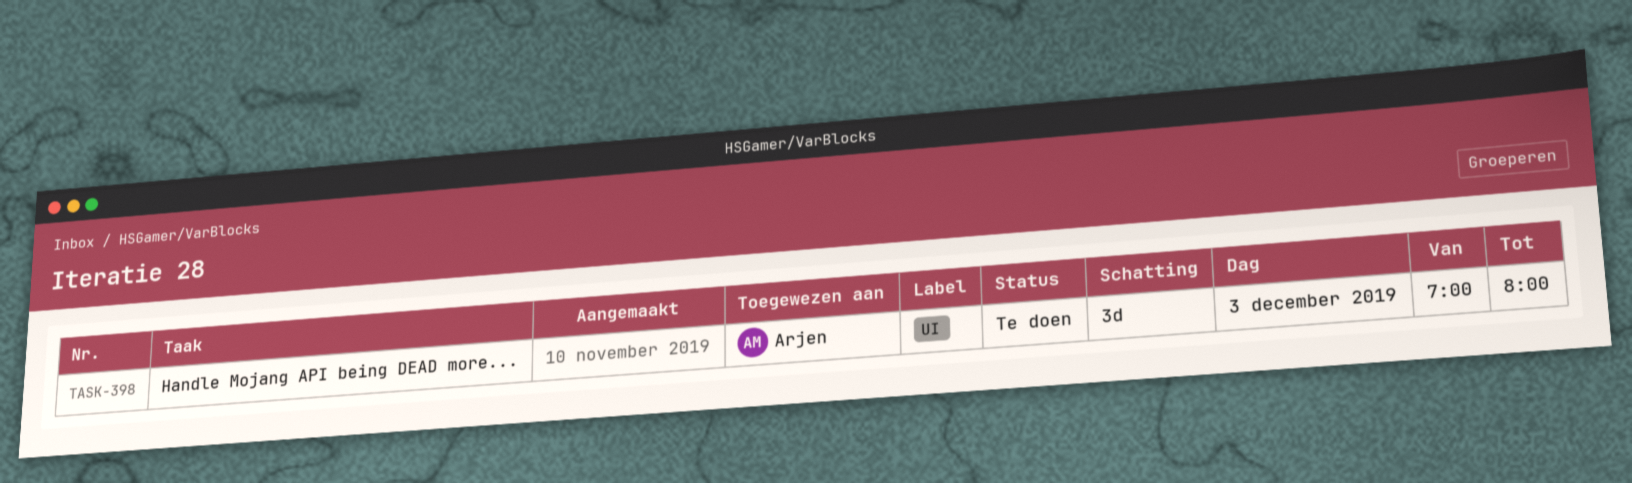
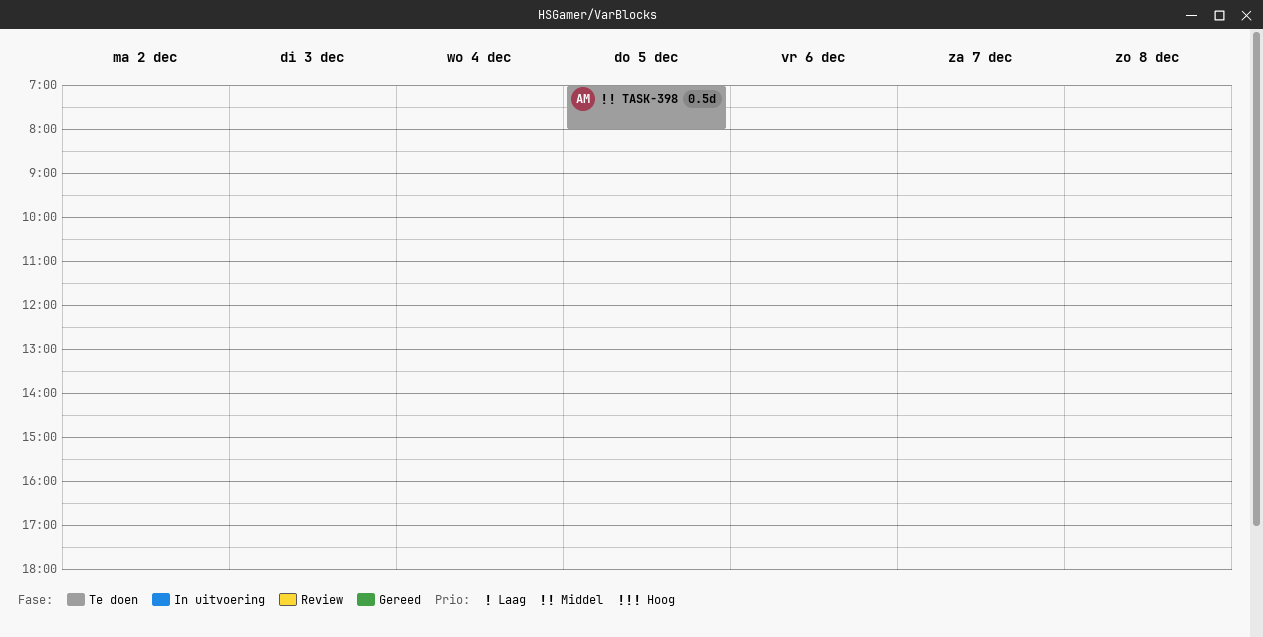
TASK-398, estimate: 3d -> 0.5d
TASK-398, day: Dec 3 -> Dec 5

